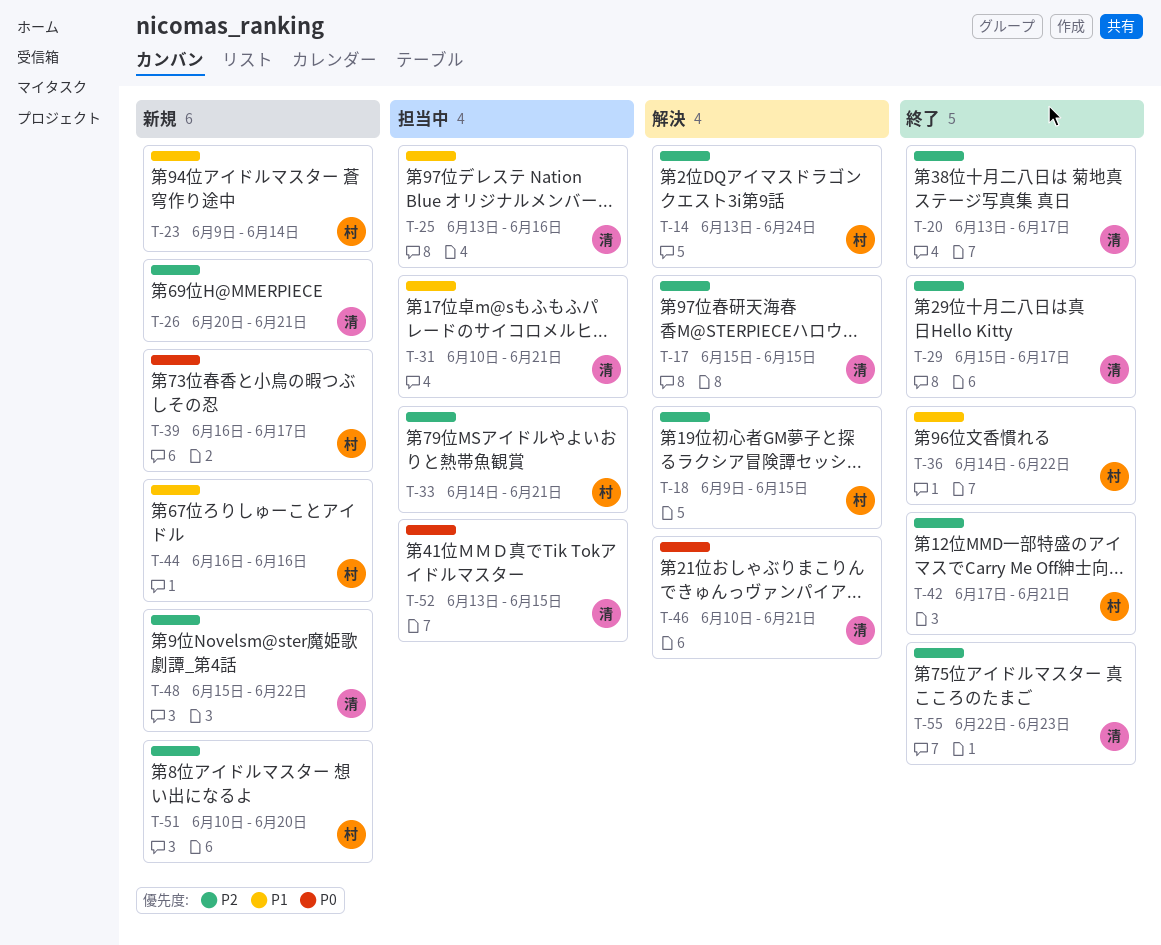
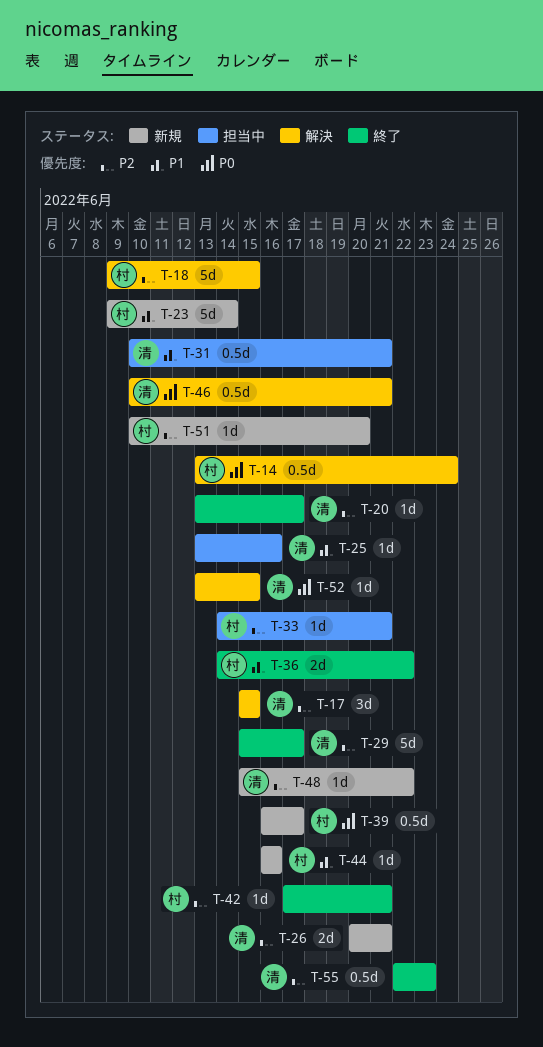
T-14, priority: P2 -> P0
T-52, status: 担当中 -> 解決

